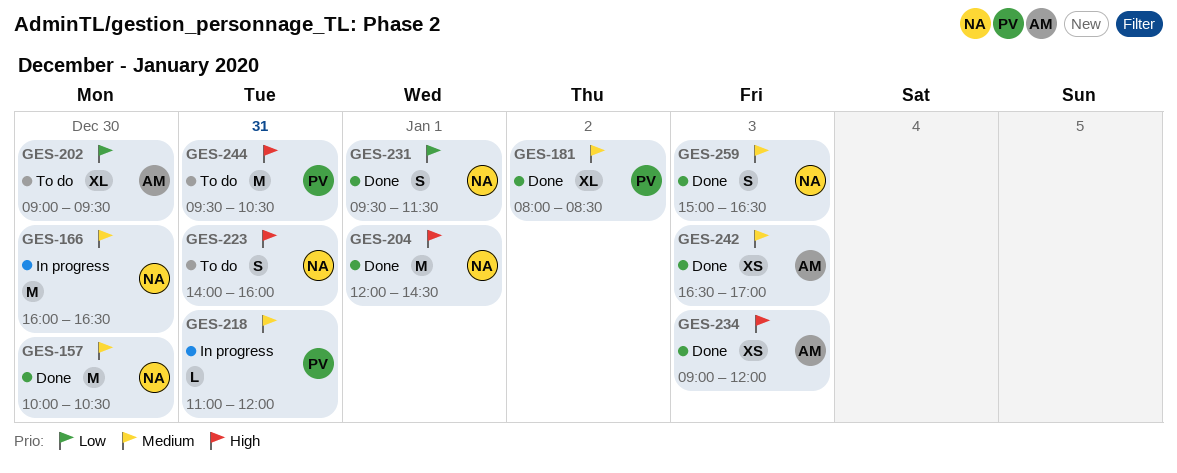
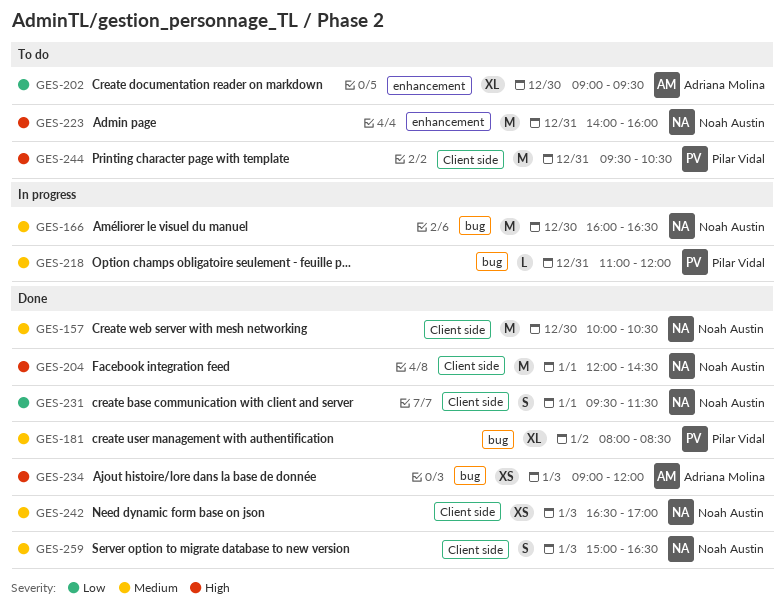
GES-223, estimate: S -> M
GES-242, owner: Adriana Molina -> Noah Austin

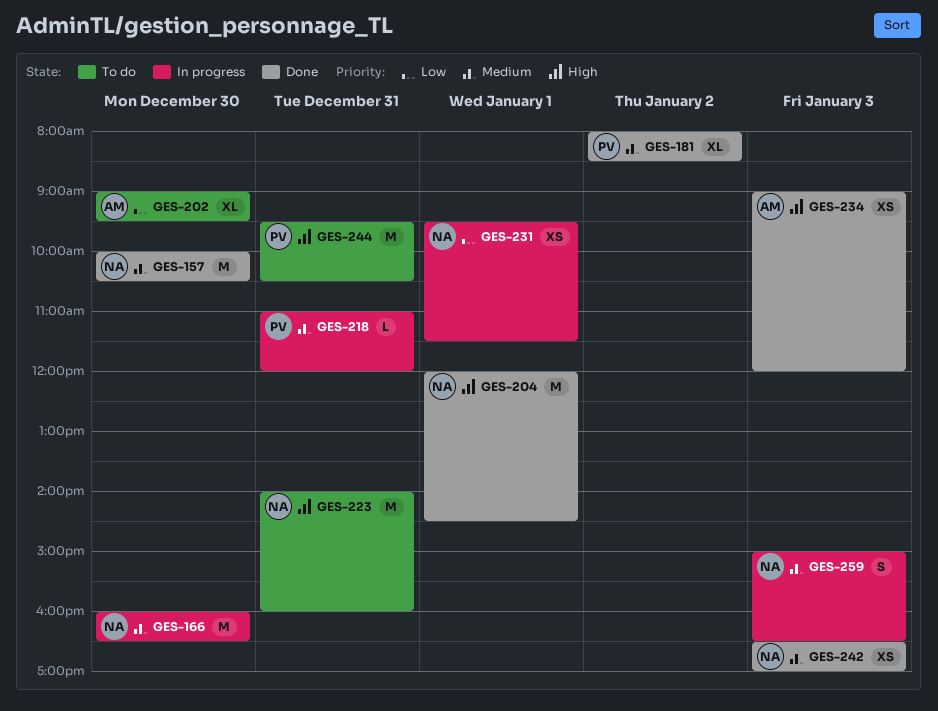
GES-231, status: Done -> In progress
GES-231, estimate: S -> XS
GES-259, status: Done -> In progress

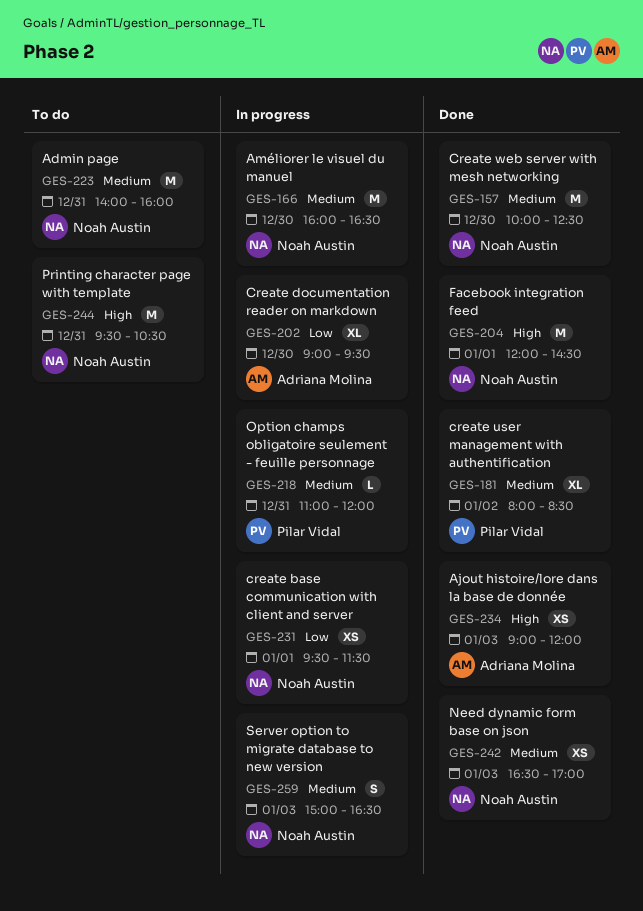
GES-157, ends: 10:30 -> 12:30
GES-202, status: To do -> In progress
GES-223, priority: High -> Medium
GES-244, owner: Pilar Vidal -> Noah Austin

